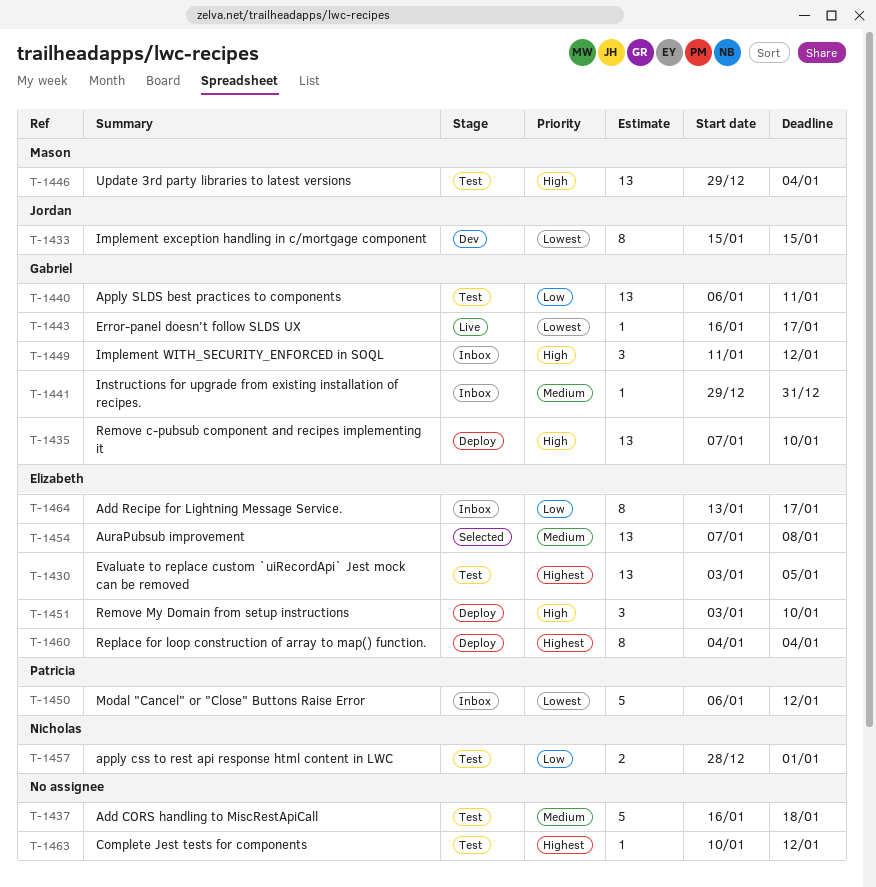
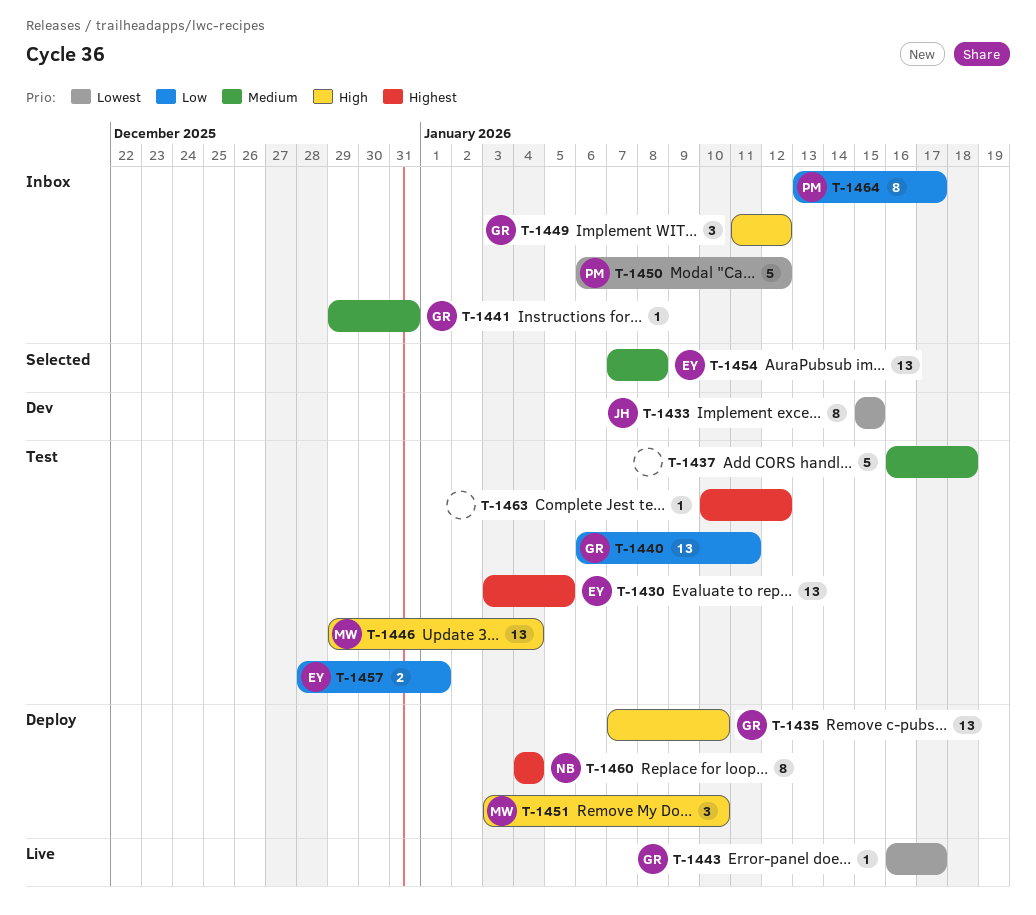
T-1451, owner: Elizabeth -> Mason
T-1457, owner: Nicholas -> Elizabeth
T-1460, owner: Elizabeth -> Nicholas
T-1464, owner: Elizabeth -> Patricia

